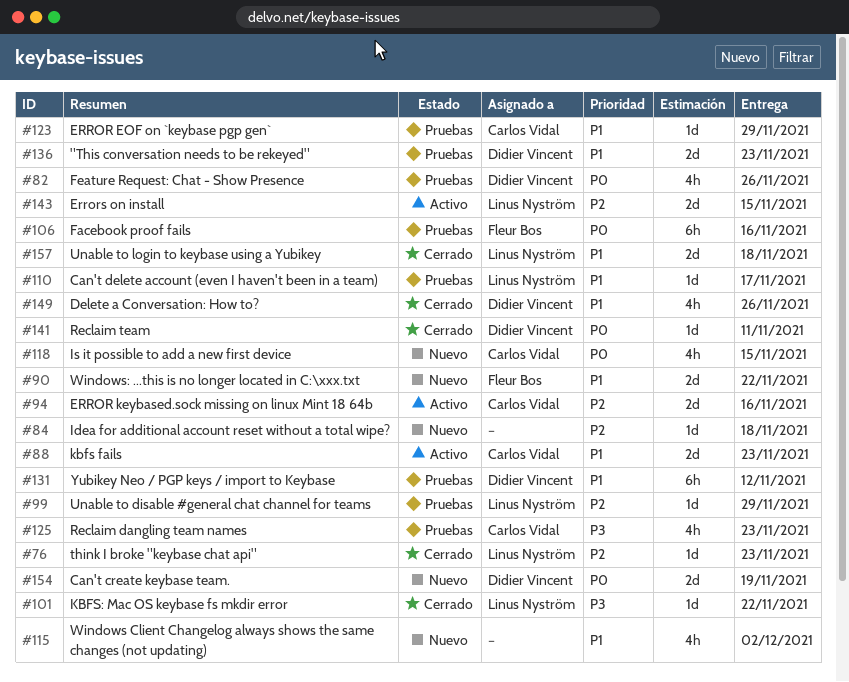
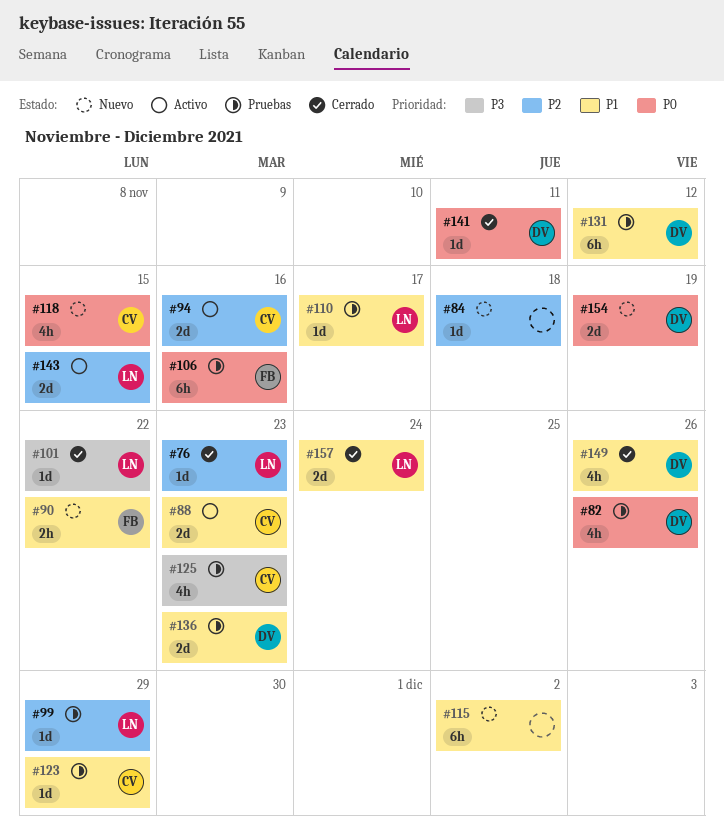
#90, estimate: 2d -> 2h
#115, estimate: 4h -> 6h
#157, due: Nov 18 -> Nov 24

